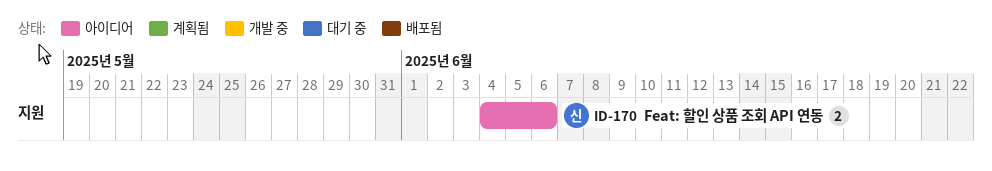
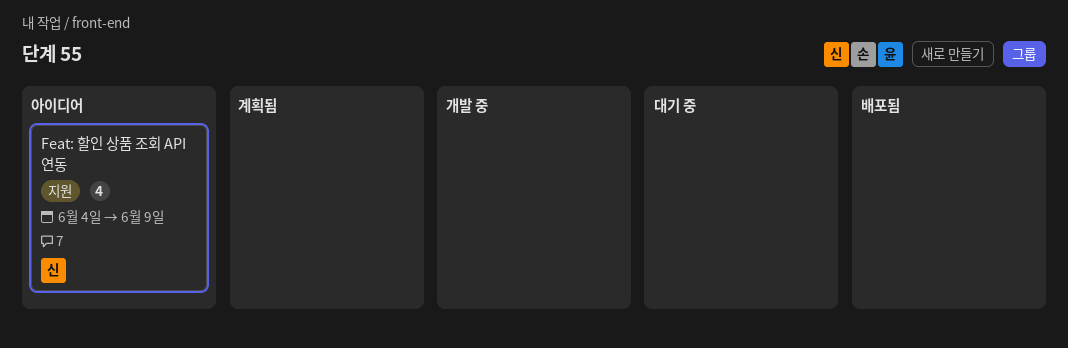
Feat: 할인 상품 조회 API 연동, estimate: 2 -> 4
Feat: 할인 상품 조회 API 연동, due: Jun 6 -> Jun 9

